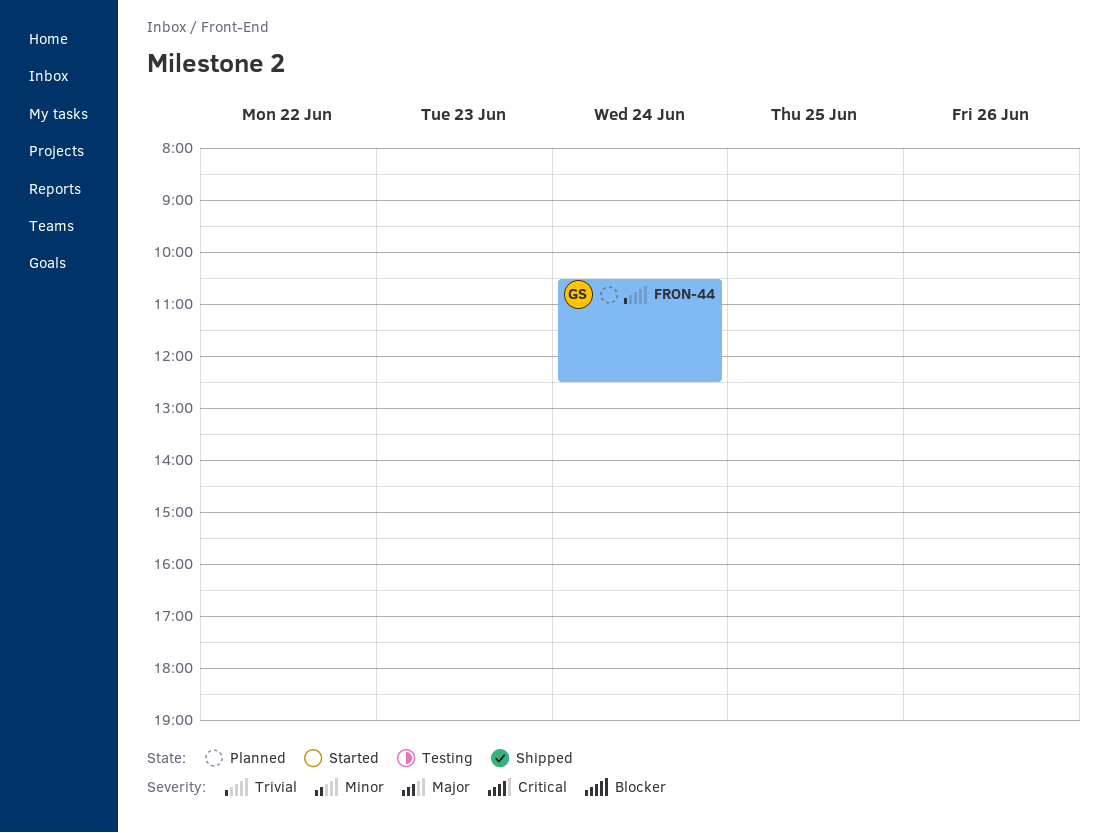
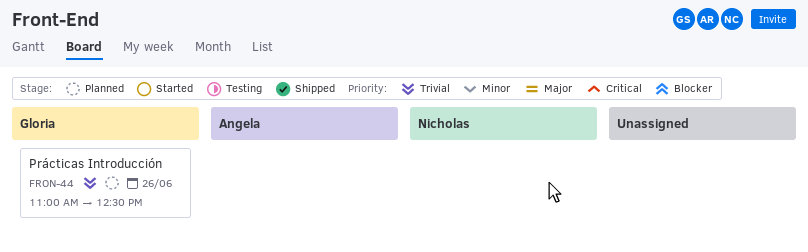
FRON-44, day: Jun 24 -> Jun 26
FRON-44, begins: 10:30 -> 11:00

